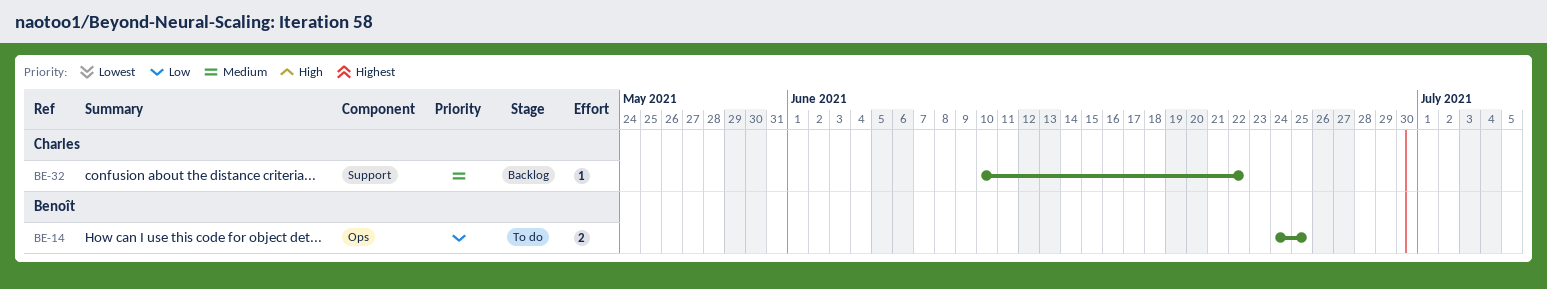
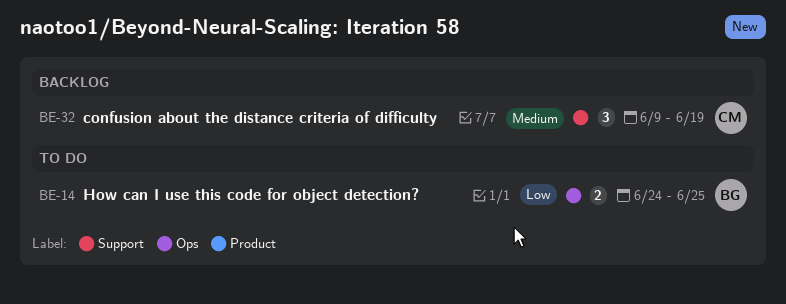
BE-32, estimate: 1 -> 3
BE-32, start: Jun 10 -> Jun 9
BE-32, due: Jun 22 -> Jun 19

